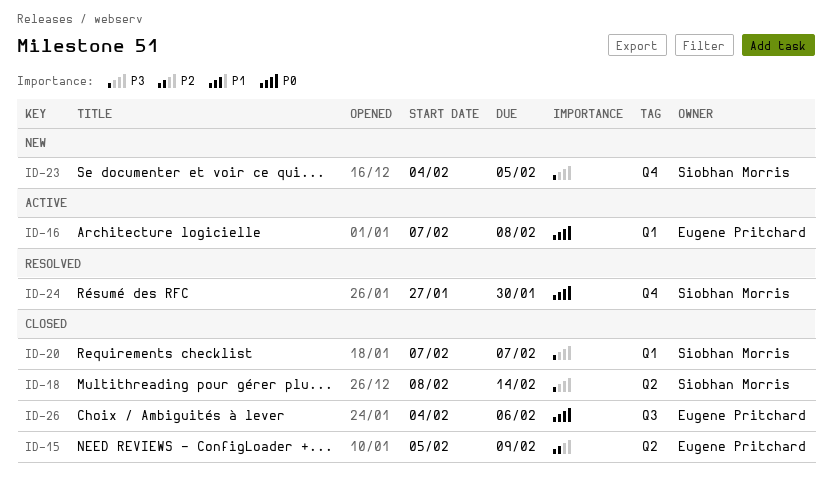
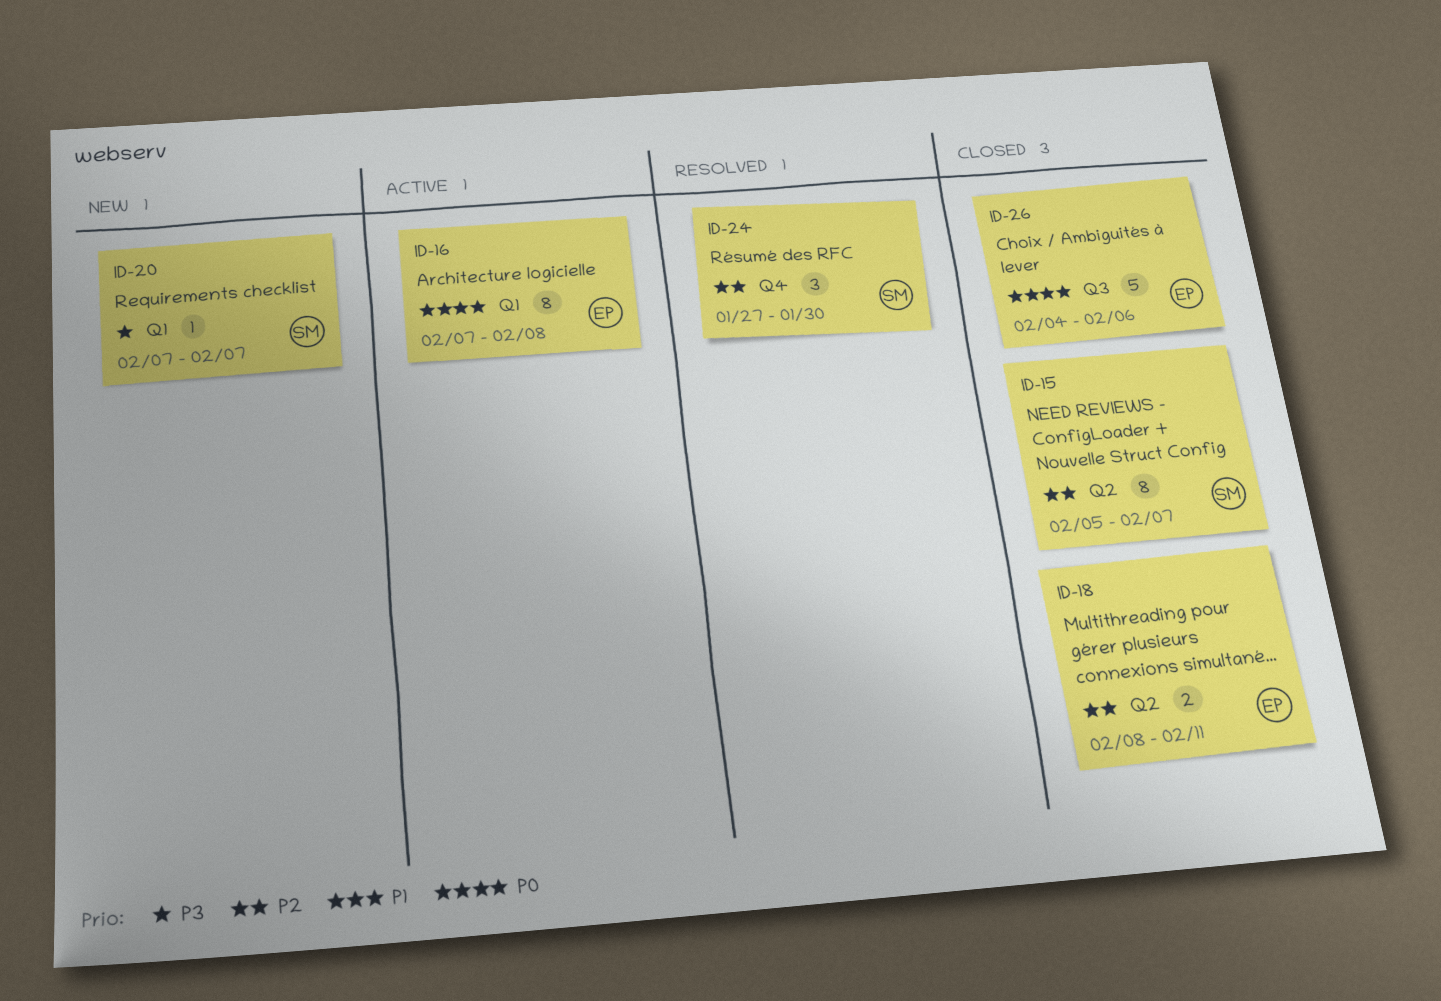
ID-15, owner: Eugene Pritchard -> Siobhan Morris
ID-15, due: Feb 9 -> Feb 7
ID-18, owner: Siobhan Morris -> Eugene Pritchard
ID-18, priority: P3 -> P2
ID-18, due: Feb 14 -> Feb 11
ID-20, status: Closed -> New
ID-23: present -> none
ID-24, priority: P0 -> P2

